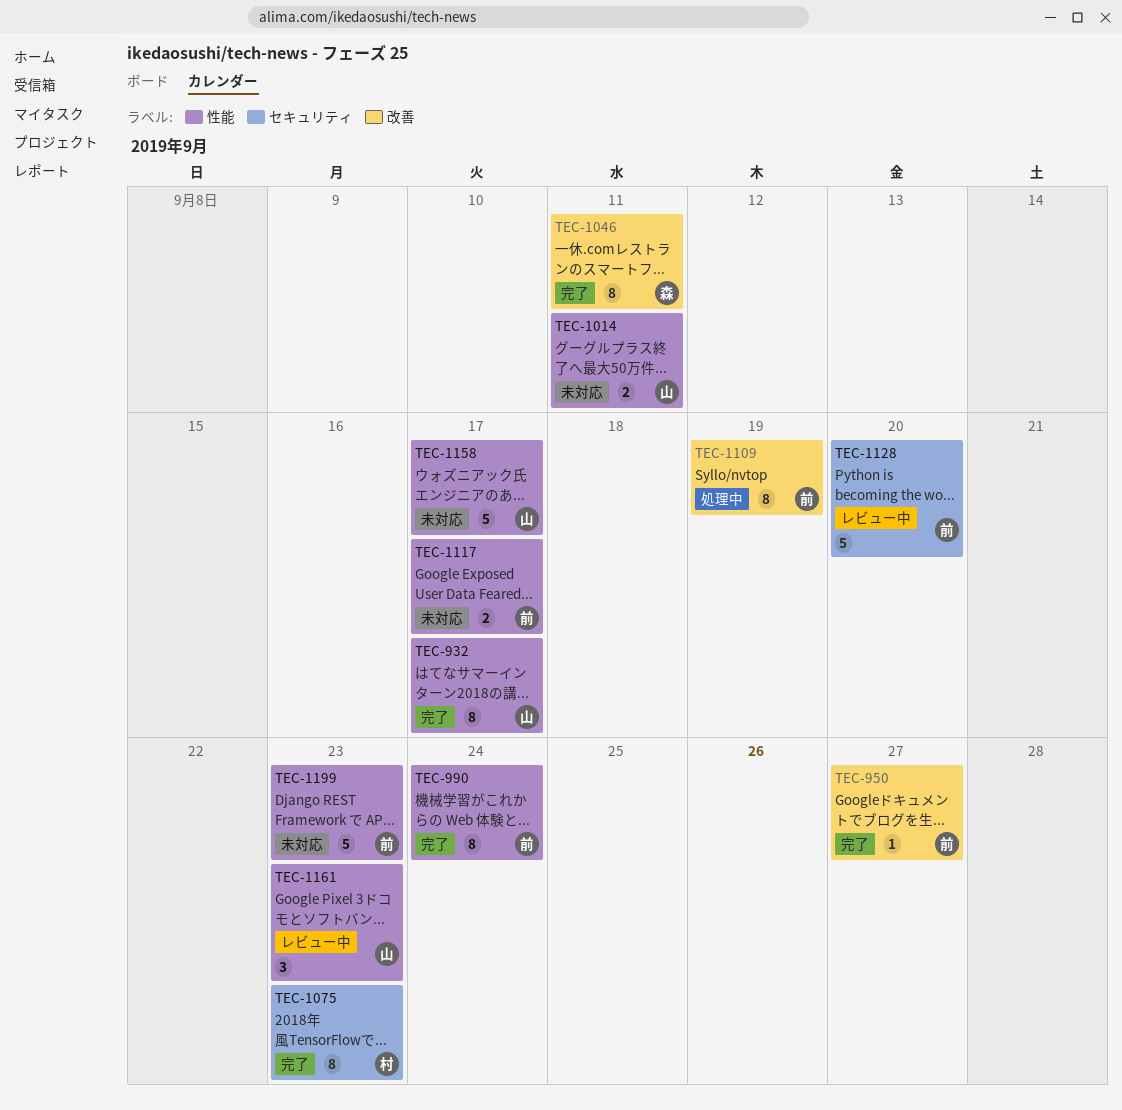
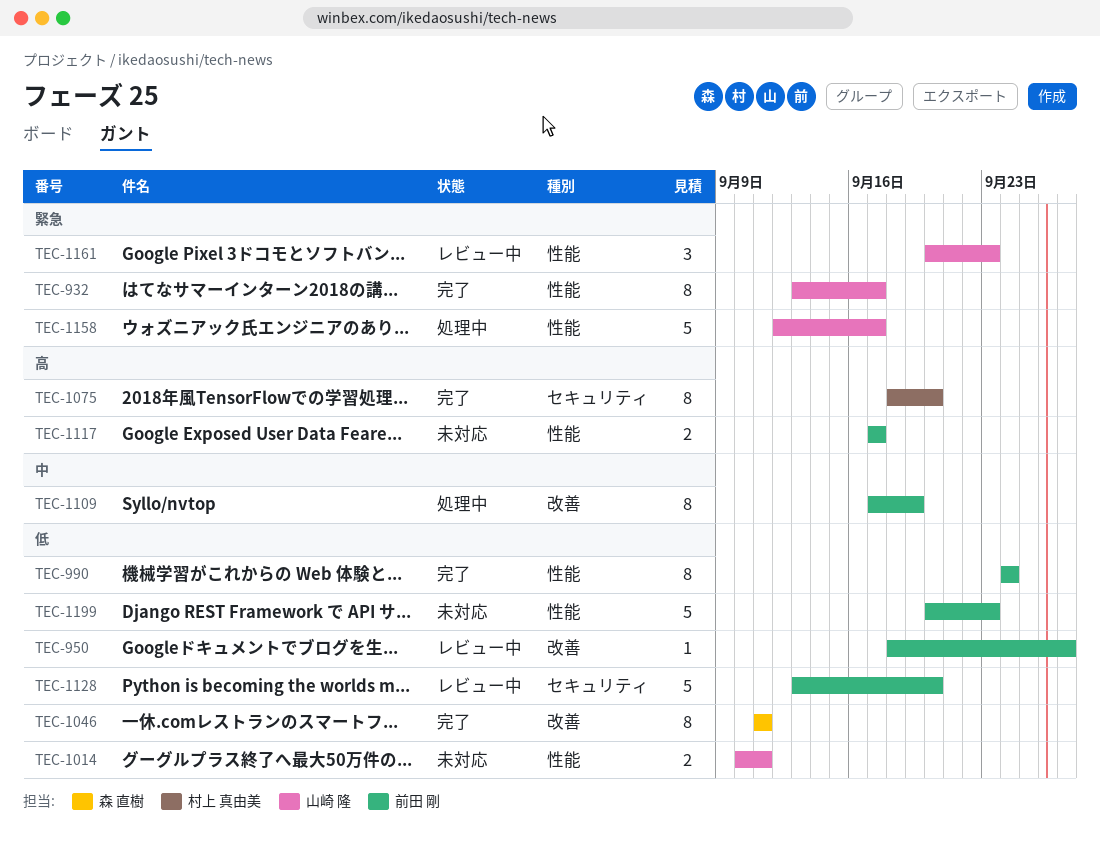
TEC-950, status: 完了 -> レビュー中
TEC-1075, due: Sep 23 -> Sep 20
TEC-1158, status: 未対応 -> 処理中

